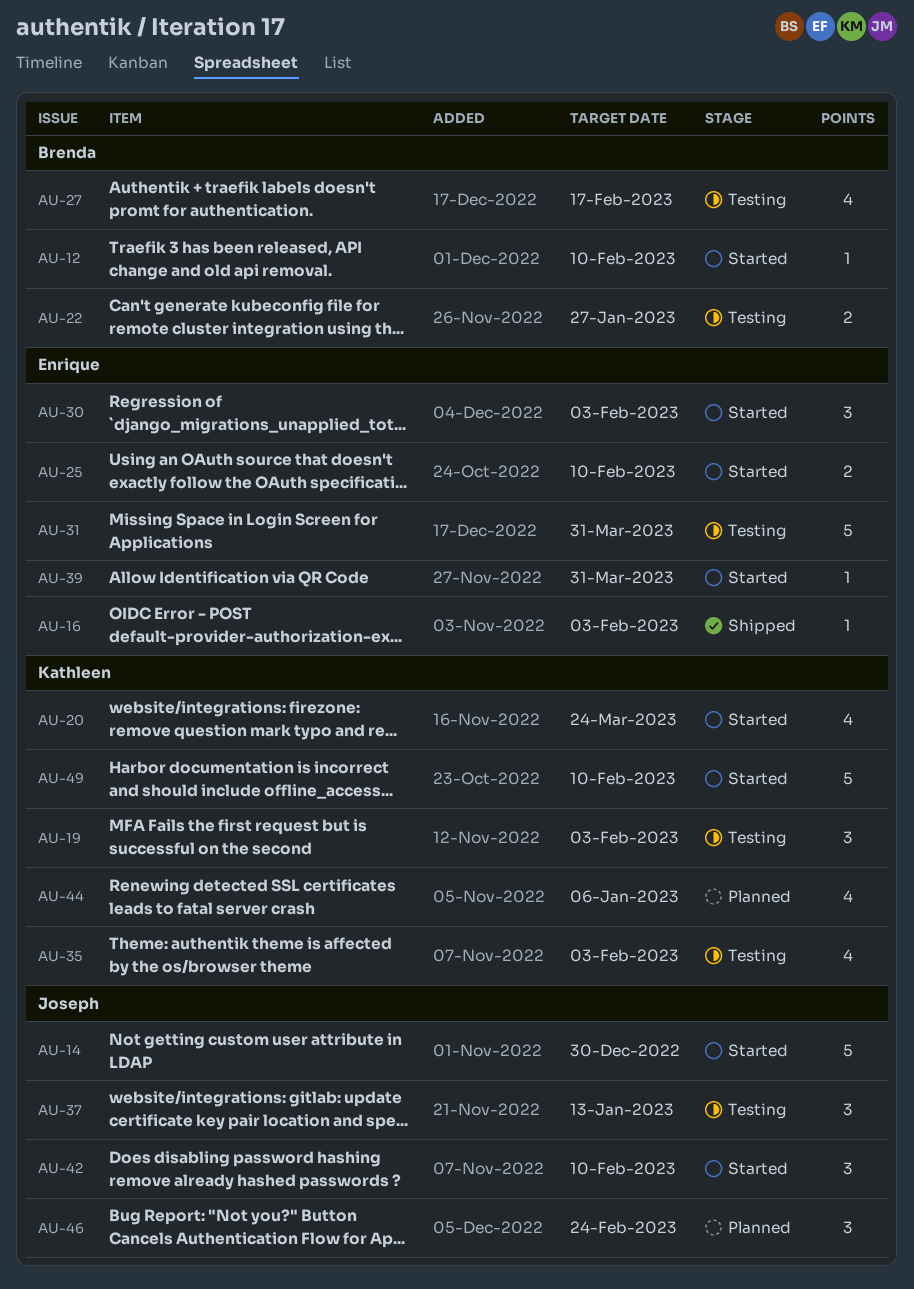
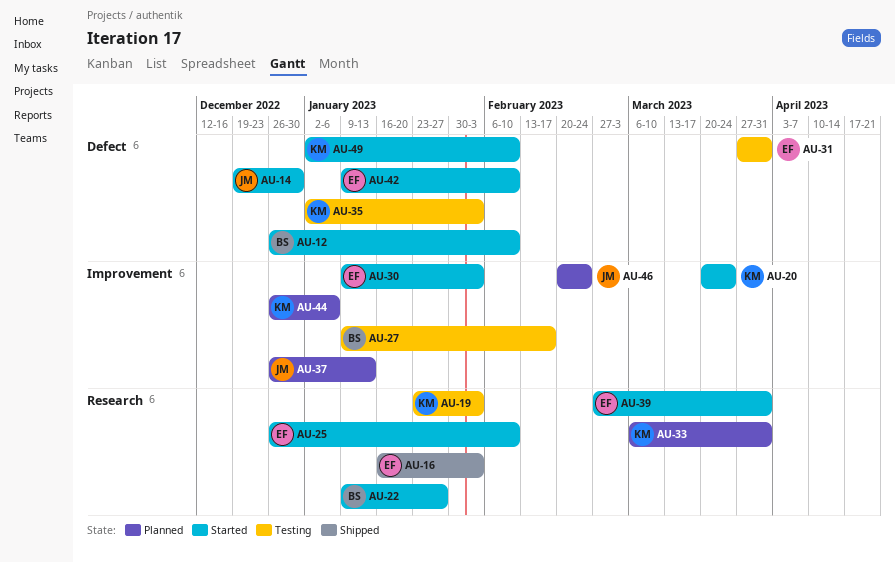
AU-22, status: Testing -> Started
AU-33: none -> present
AU-37, status: Testing -> Planned
AU-42, owner: Joseph -> Enrique

